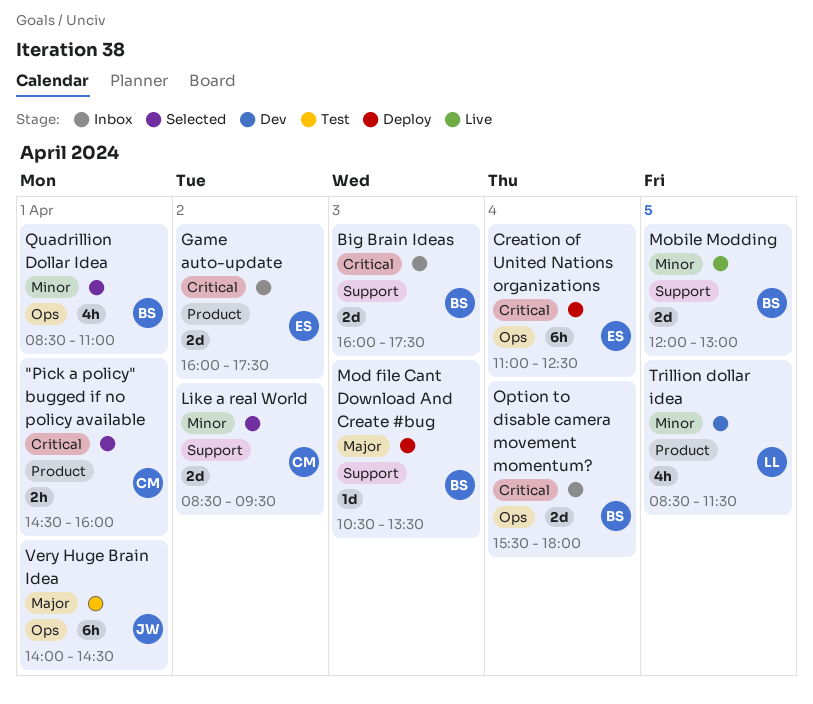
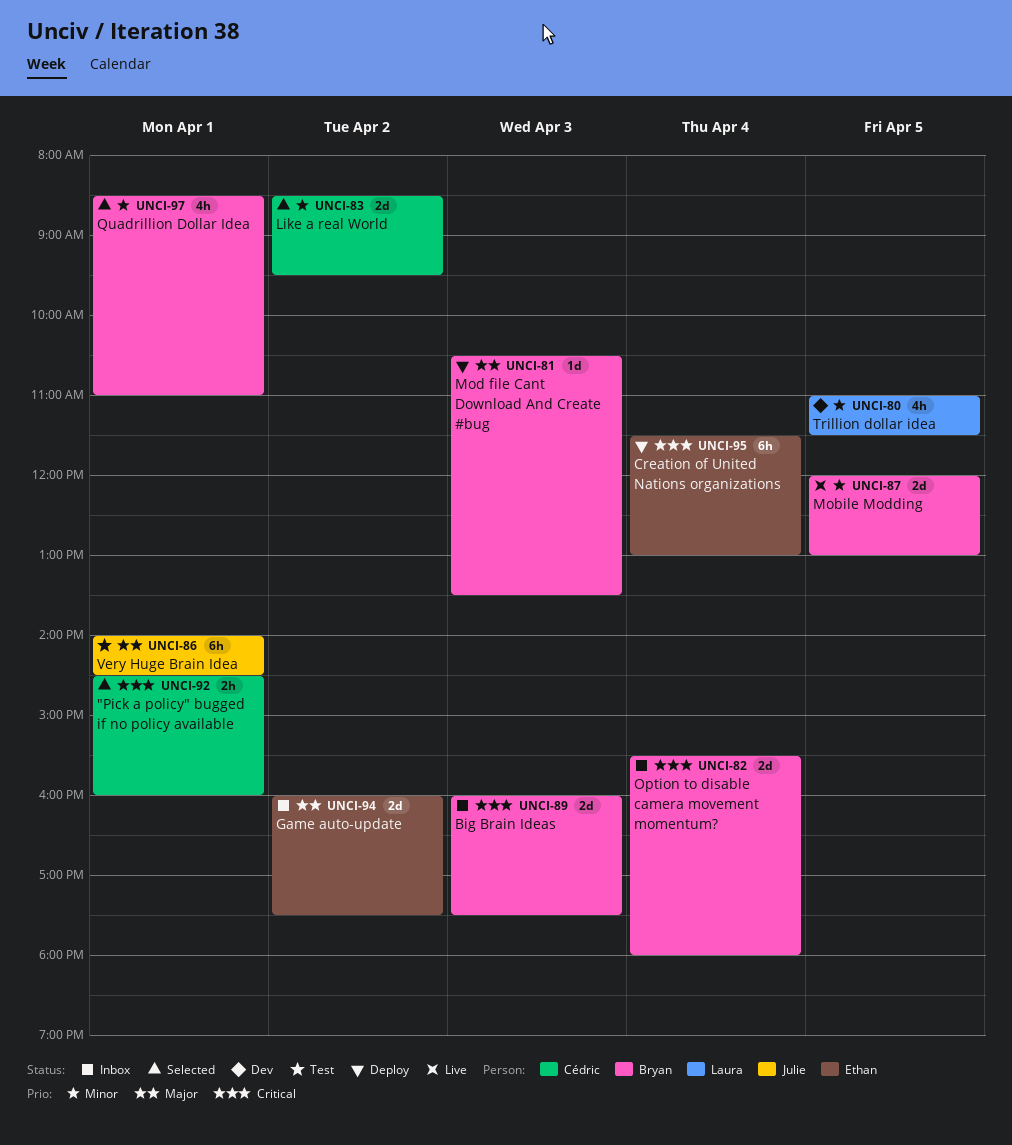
Creation of United Nations organizations, begins: 11:00 -> 11:30
Creation of United Nations organizations, ends: 12:30 -> 13:00
Game auto-update, priority: Critical -> Major
Trillion dollar idea, begins: 08:30 -> 11:00

